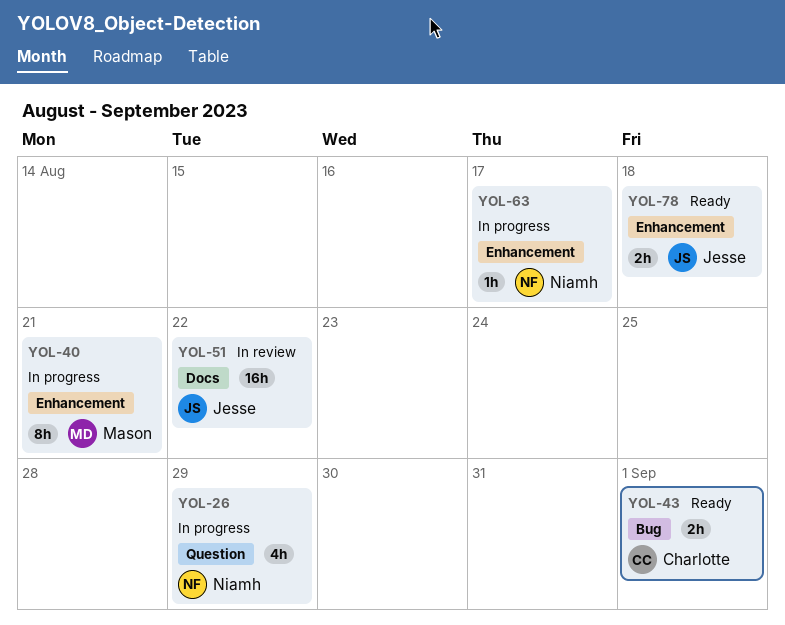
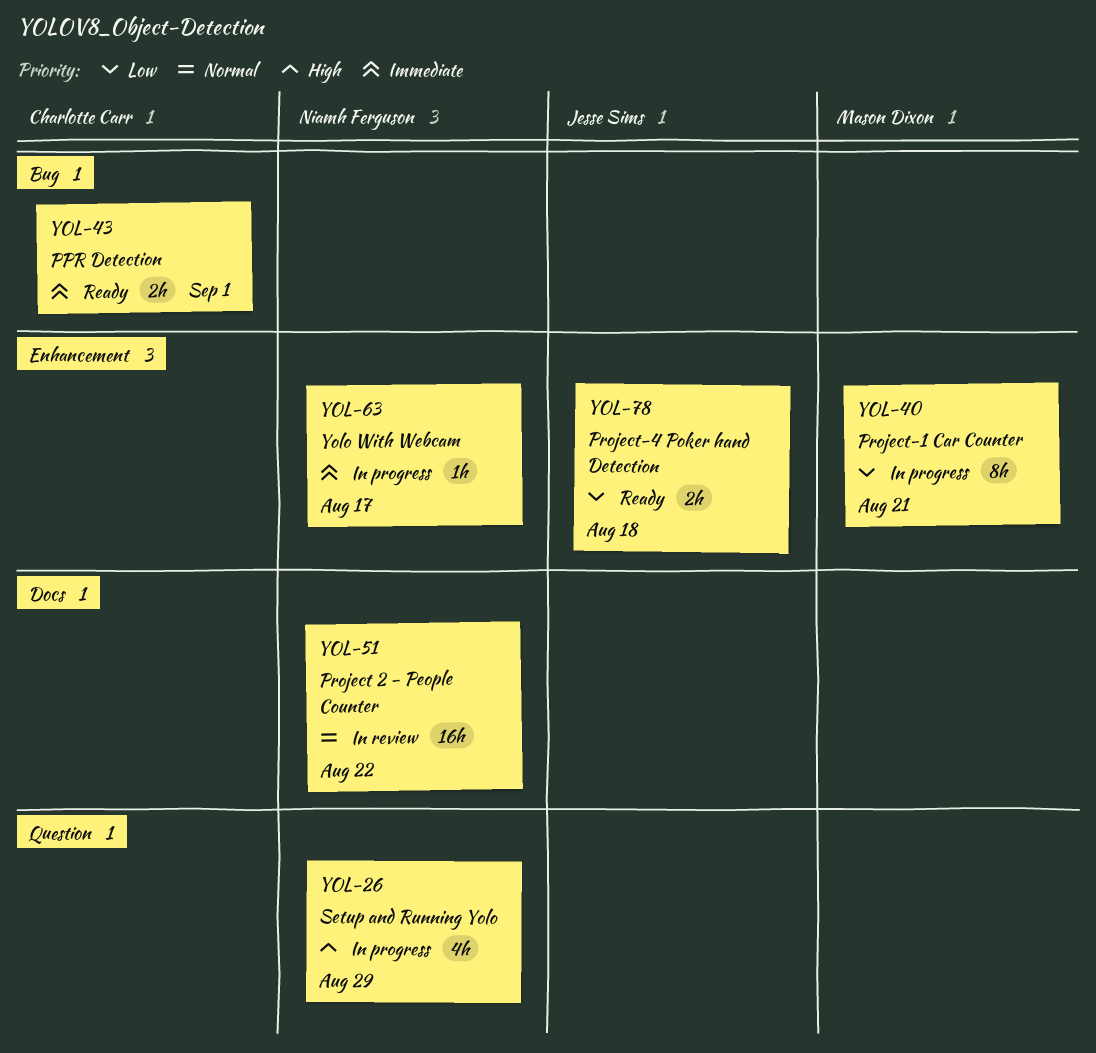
YOL-51, owner: Jesse Sims -> Niamh Ferguson

